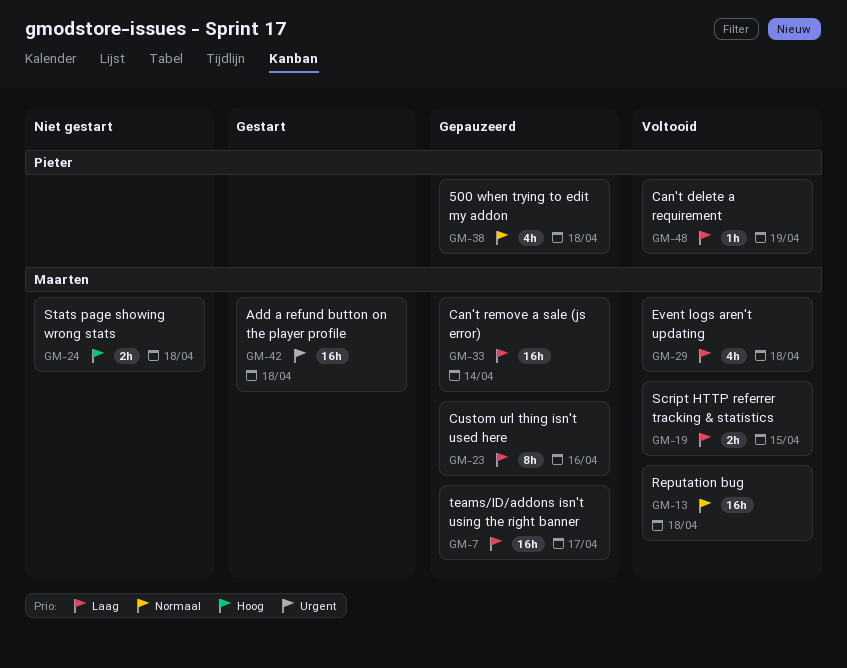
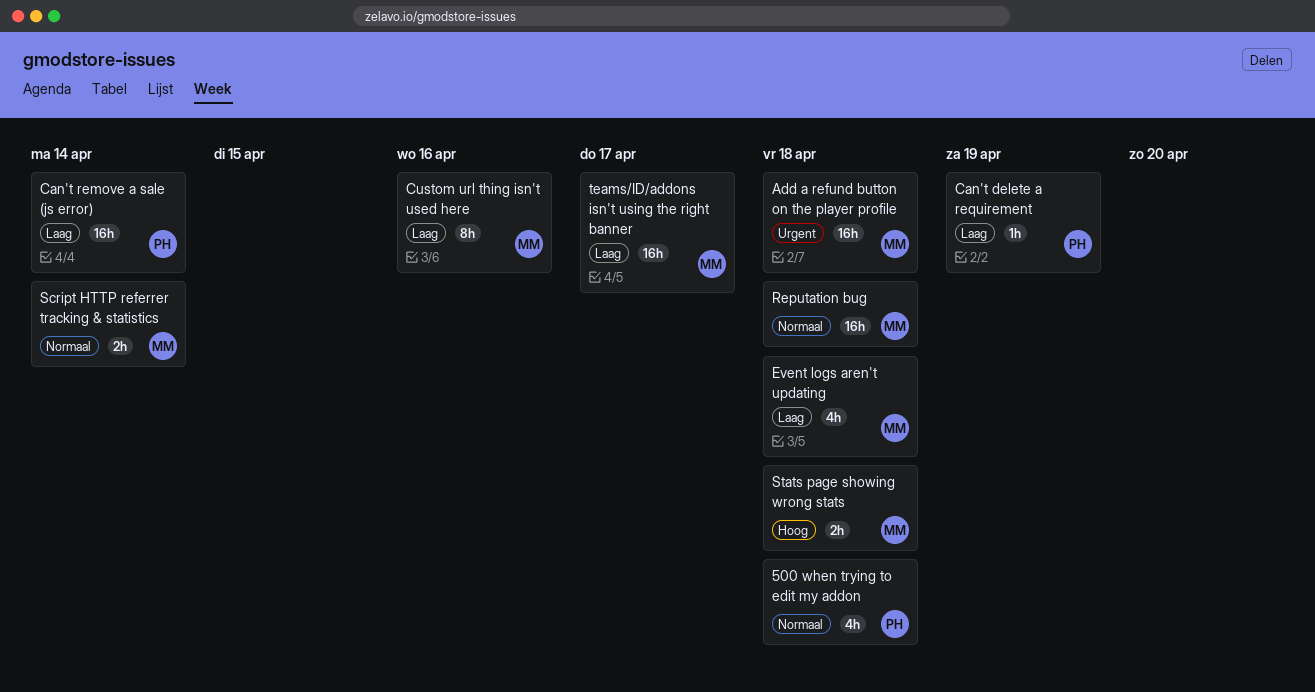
Can't remove a sale (js error), owner: Maarten -> Pieter
Script HTTP referrer tracking & statistics, priority: Laag -> Normaal
Script HTTP referrer tracking & statistics, due: Apr 15 -> Apr 14

